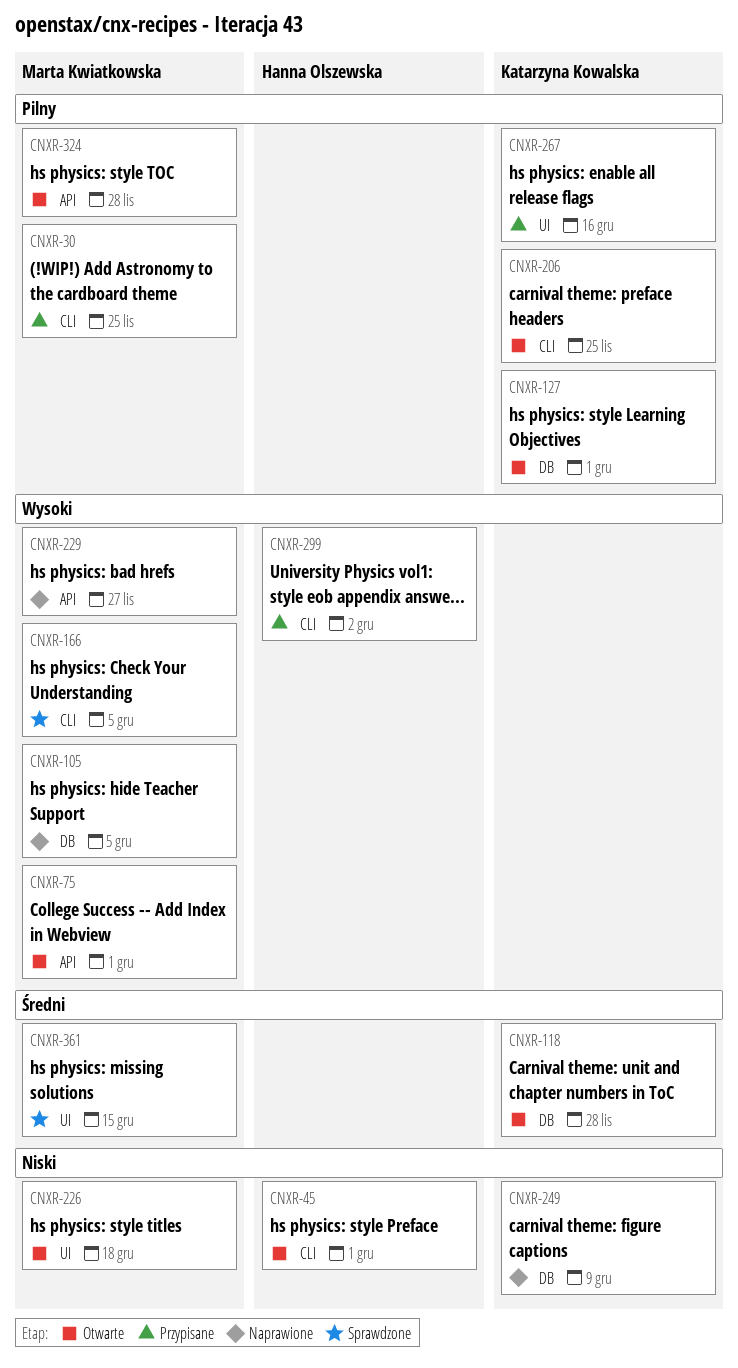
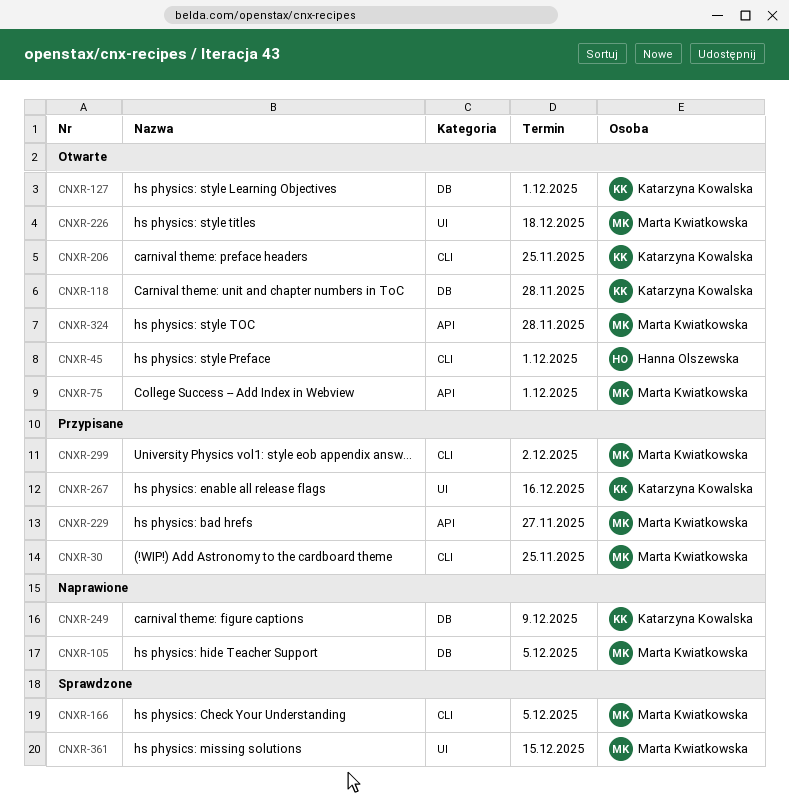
CNXR-229, status: Naprawione -> Przypisane
CNXR-299, owner: Hanna Olszewska -> Marta Kwiatkowska

